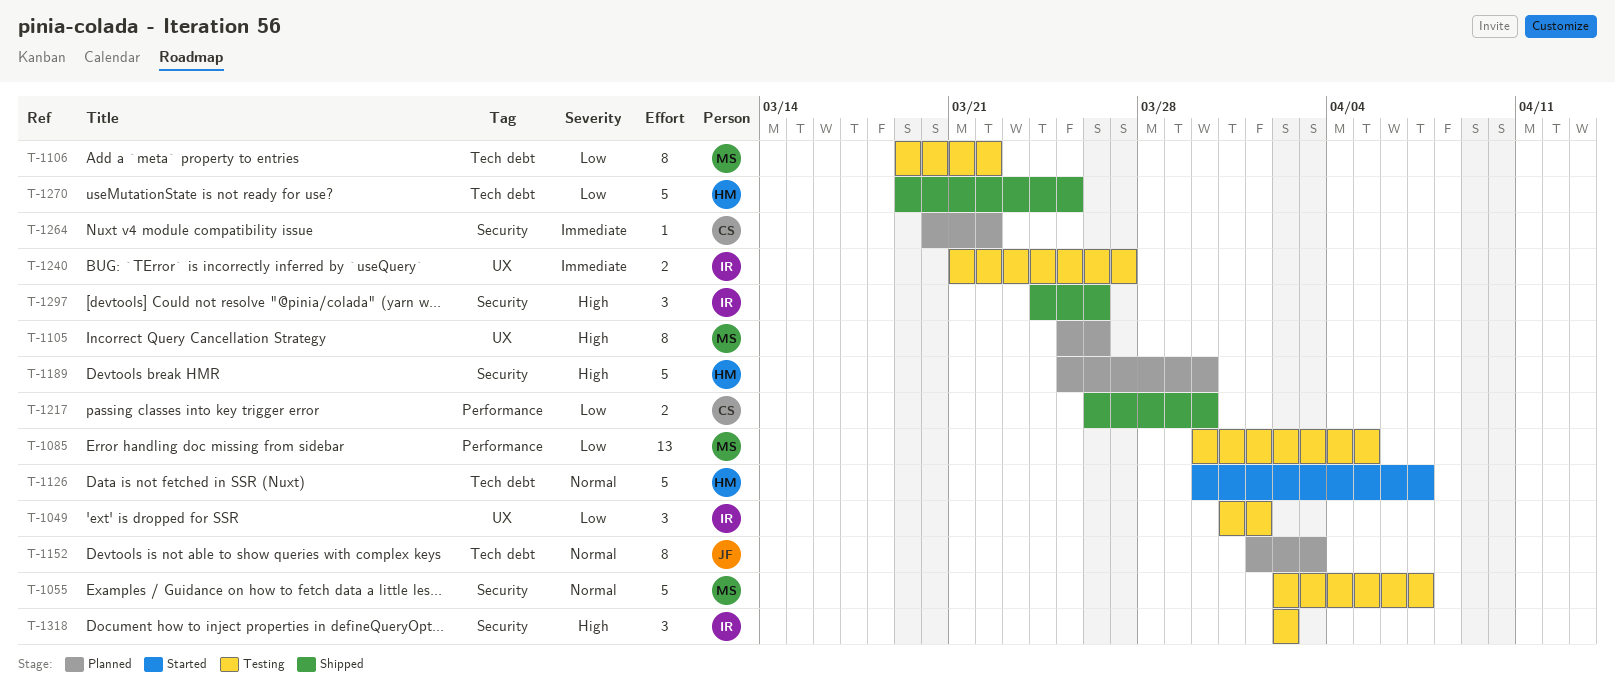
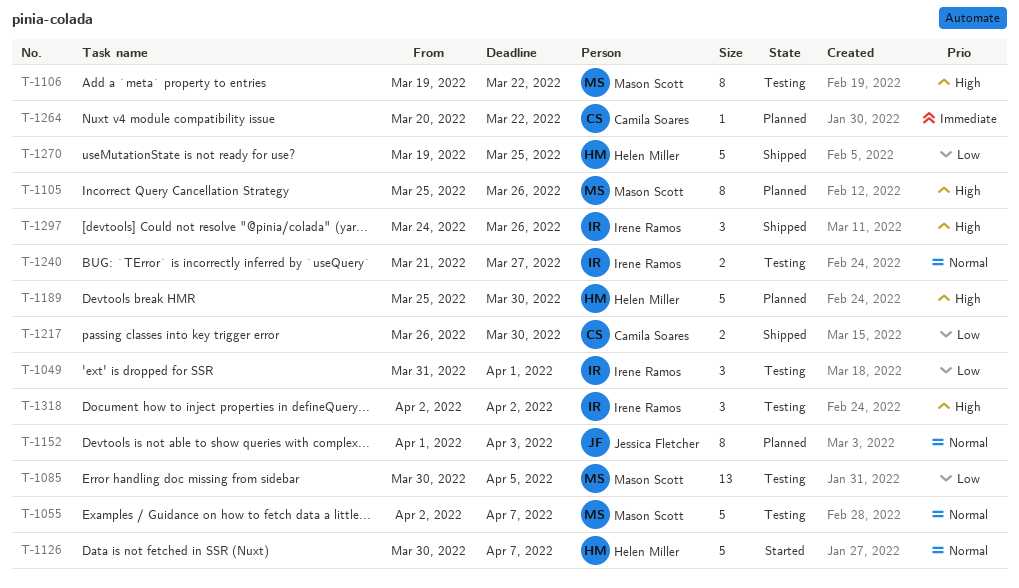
T-1106, priority: Low -> High
T-1240, priority: Immediate -> Normal

